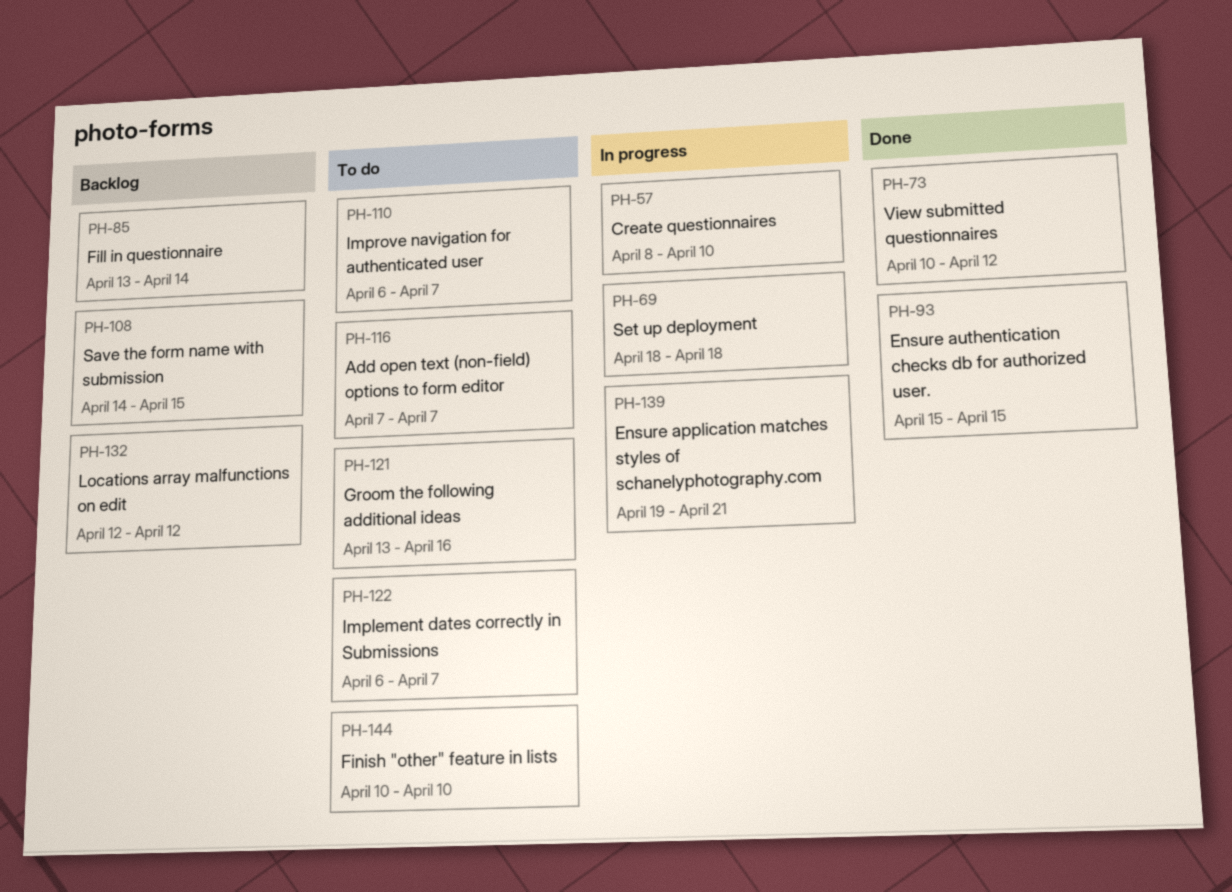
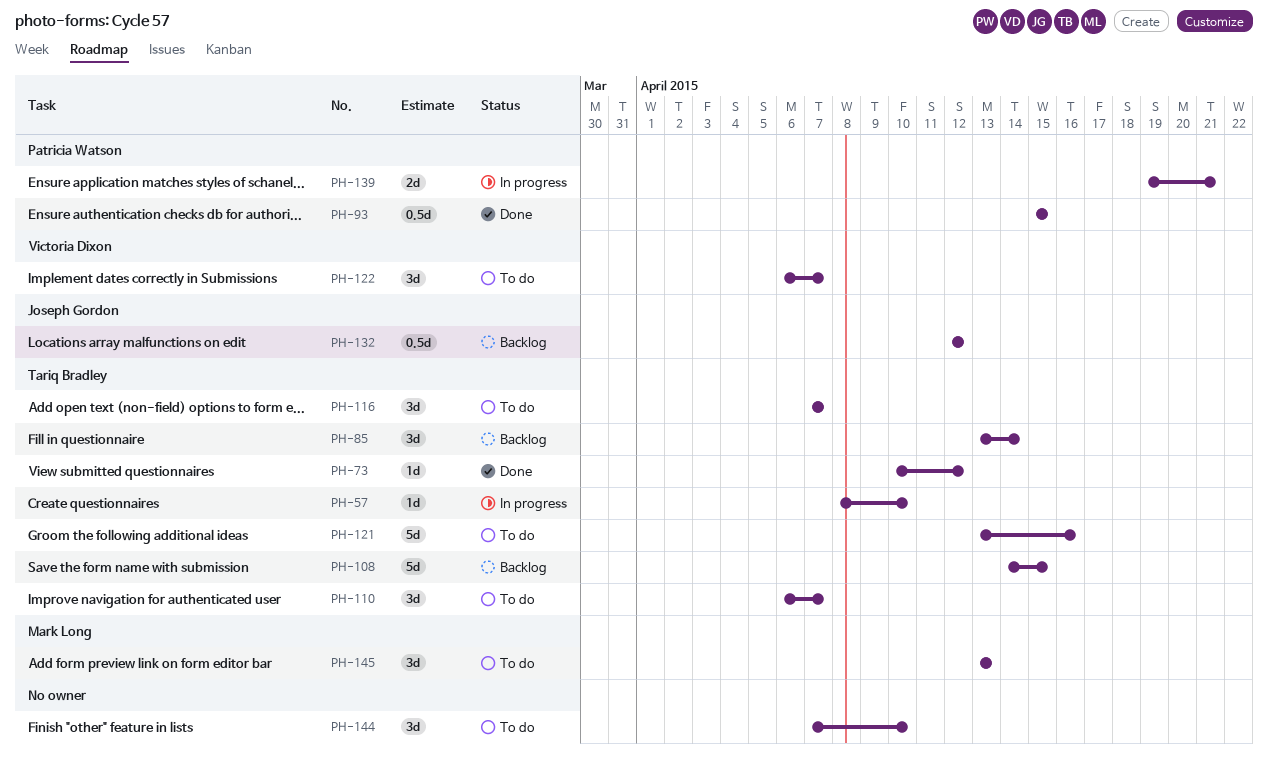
PH-69: present -> none
PH-144, start: Apr 10 -> Apr 7
PH-145: none -> present

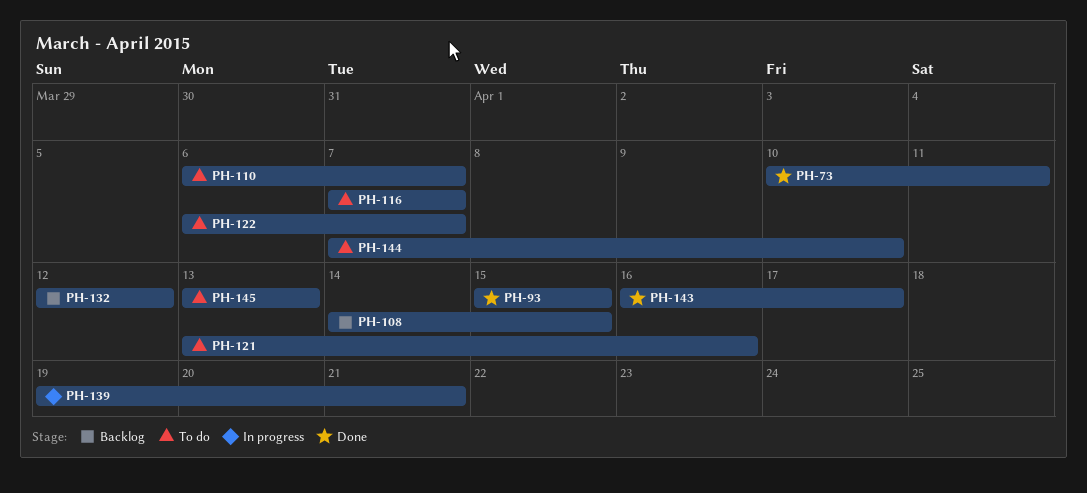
PH-57: present -> none
PH-73, due: Apr 12 -> Apr 11
PH-85: present -> none
PH-143: none -> present

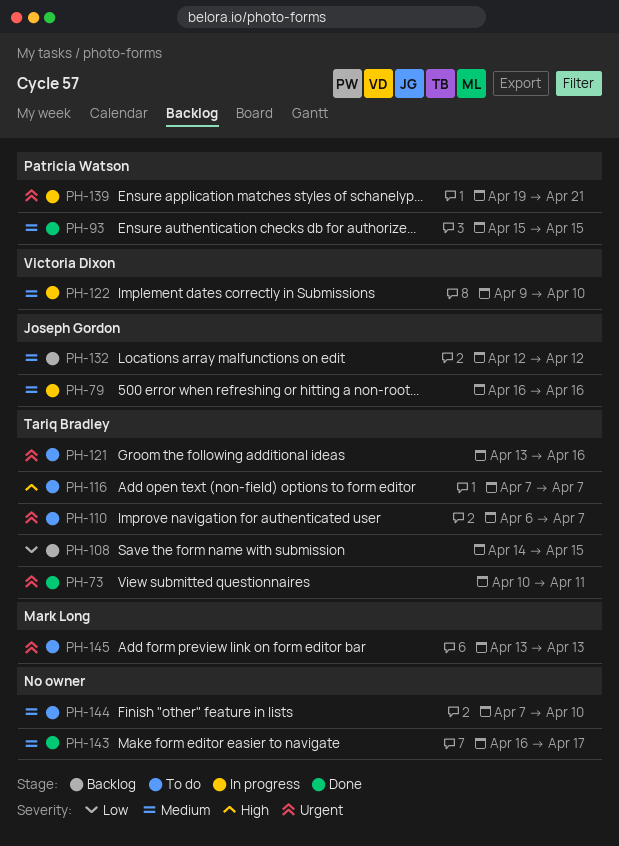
PH-79: none -> present
PH-122, status: To do -> In progress
PH-122, start: Apr 6 -> Apr 9
PH-122, due: Apr 7 -> Apr 10

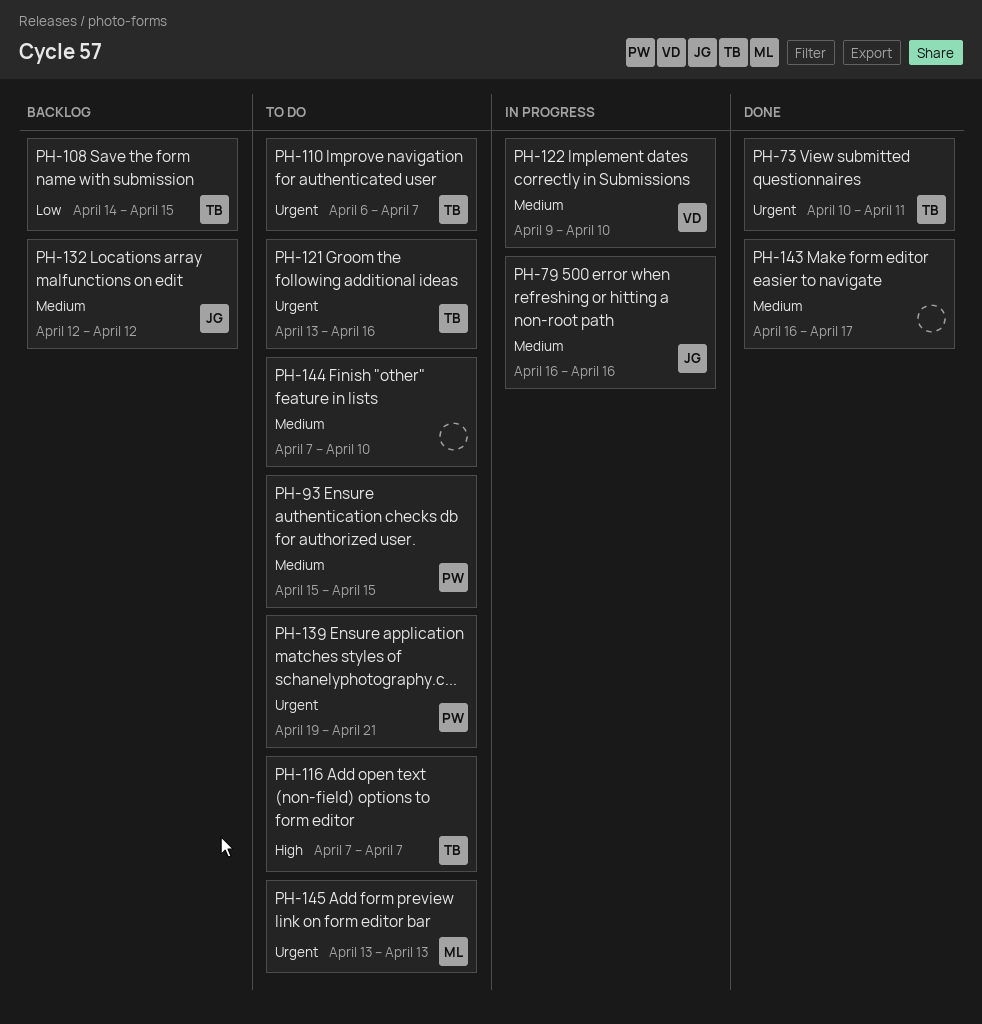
PH-93, status: Done -> To do
PH-139, status: In progress -> To do

